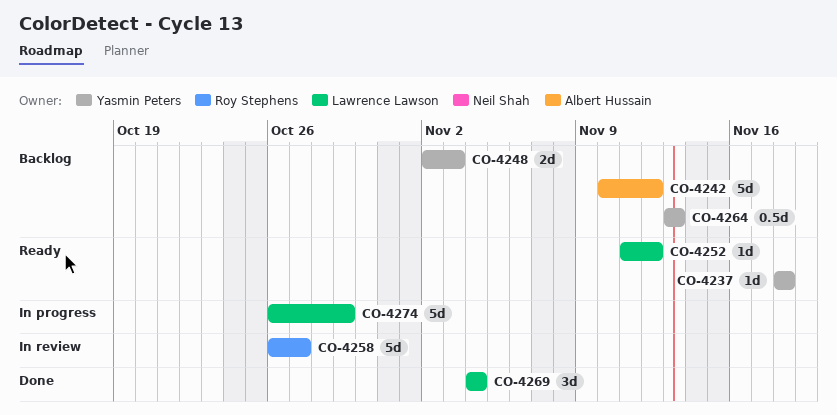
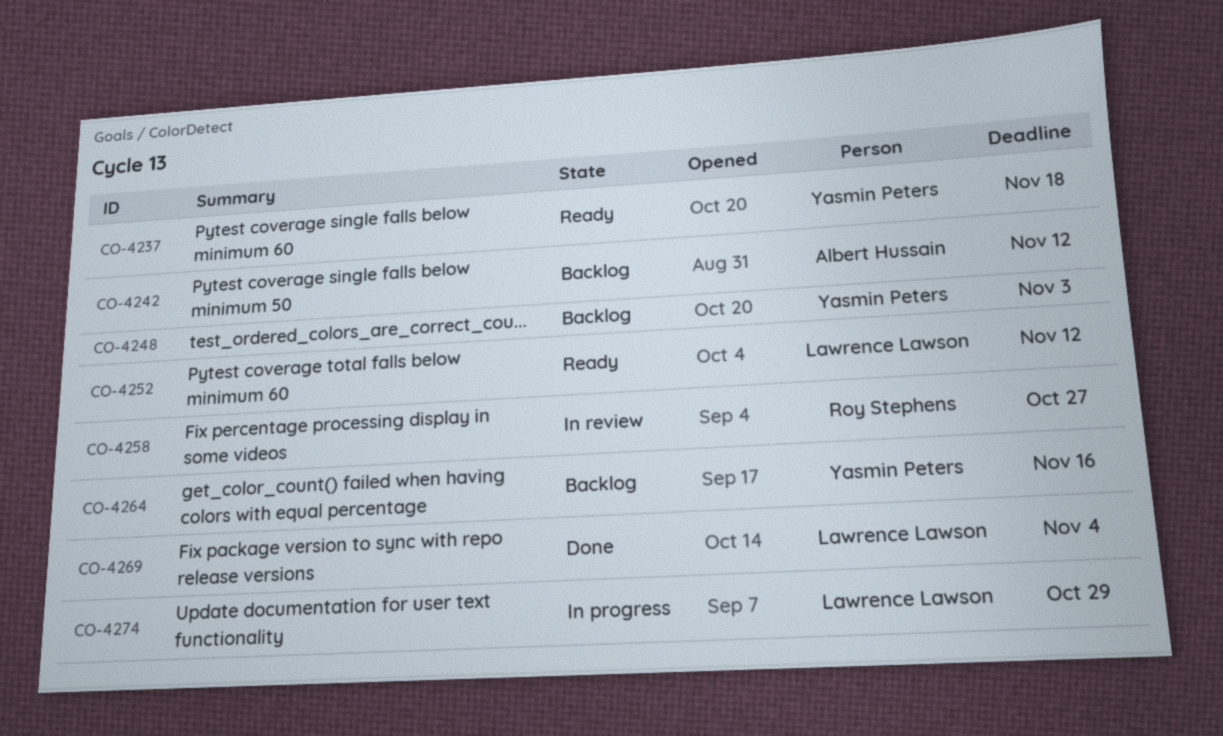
CO-4264, due: Nov 13 -> Nov 16

